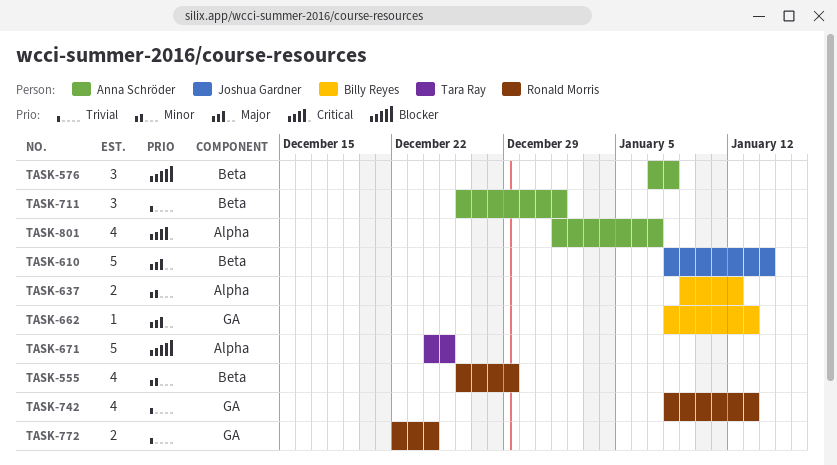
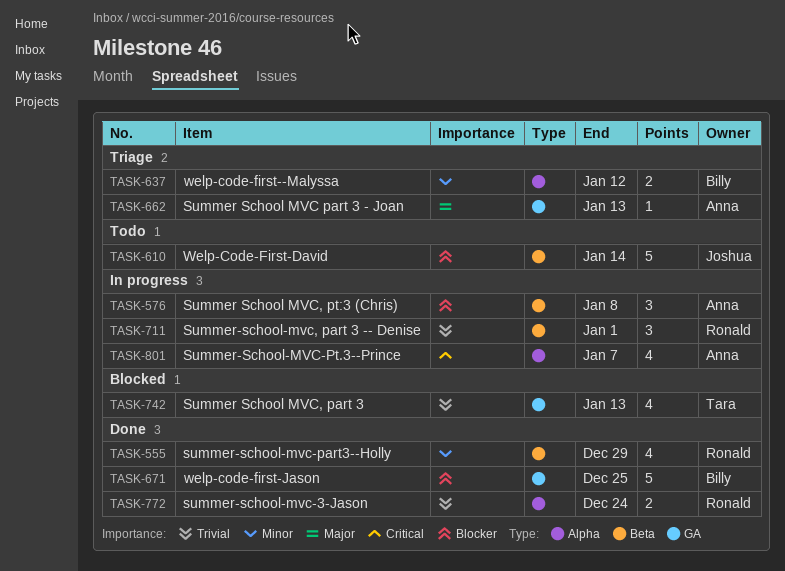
TASK-610, priority: Major -> Blocker
TASK-662, owner: Billy Reyes -> Anna Schröder
TASK-671, owner: Tara Ray -> Billy Reyes
TASK-671, label: Alpha -> GA
TASK-711, owner: Anna Schröder -> Ronald Morris
TASK-742, owner: Ronald Morris -> Tara Ray
TASK-772, label: GA -> Alpha

